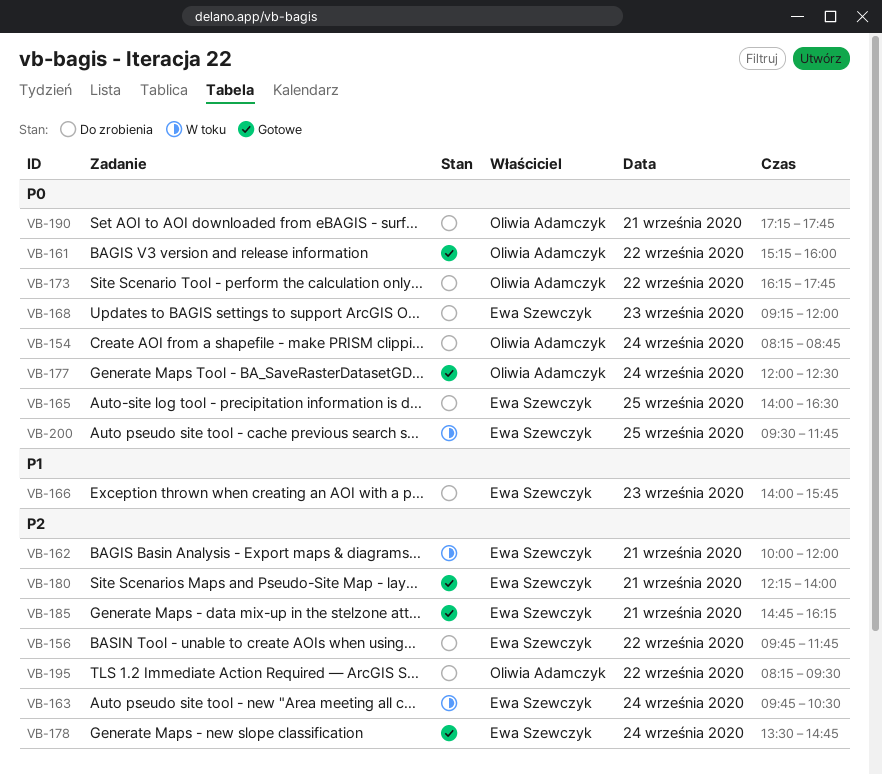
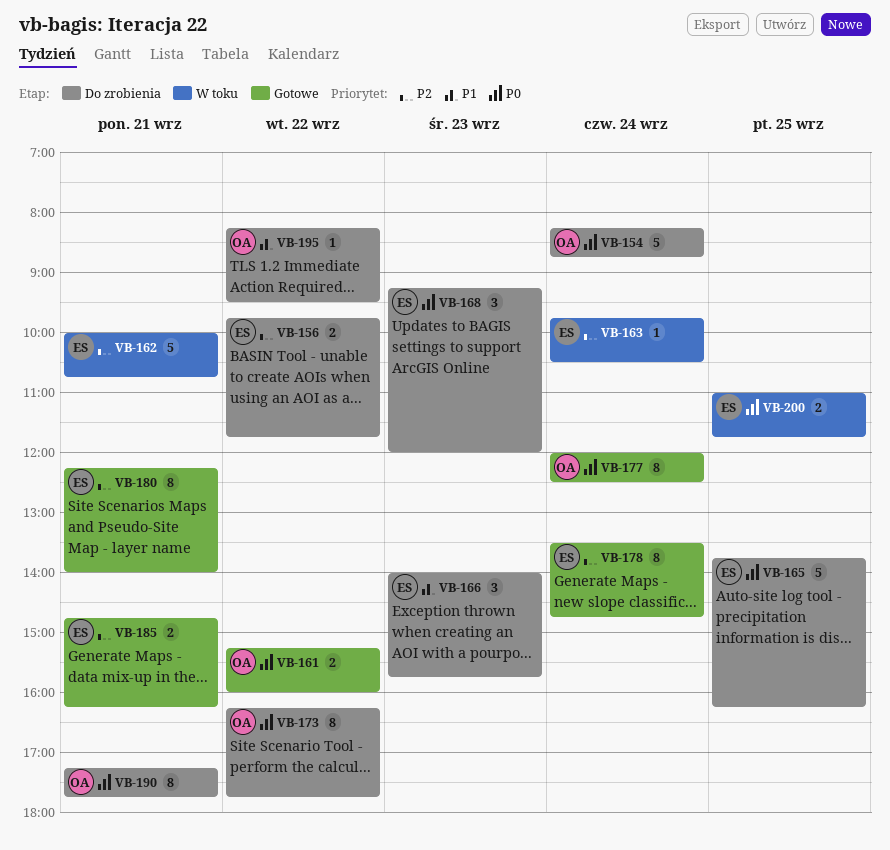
VB-162, ends: 12:00 -> 10:45
VB-165, begins: 14:00 -> 13:45
VB-165, ends: 16:30 -> 16:15
VB-195, priority: P2 -> P1
VB-200, begins: 09:30 -> 11:00

